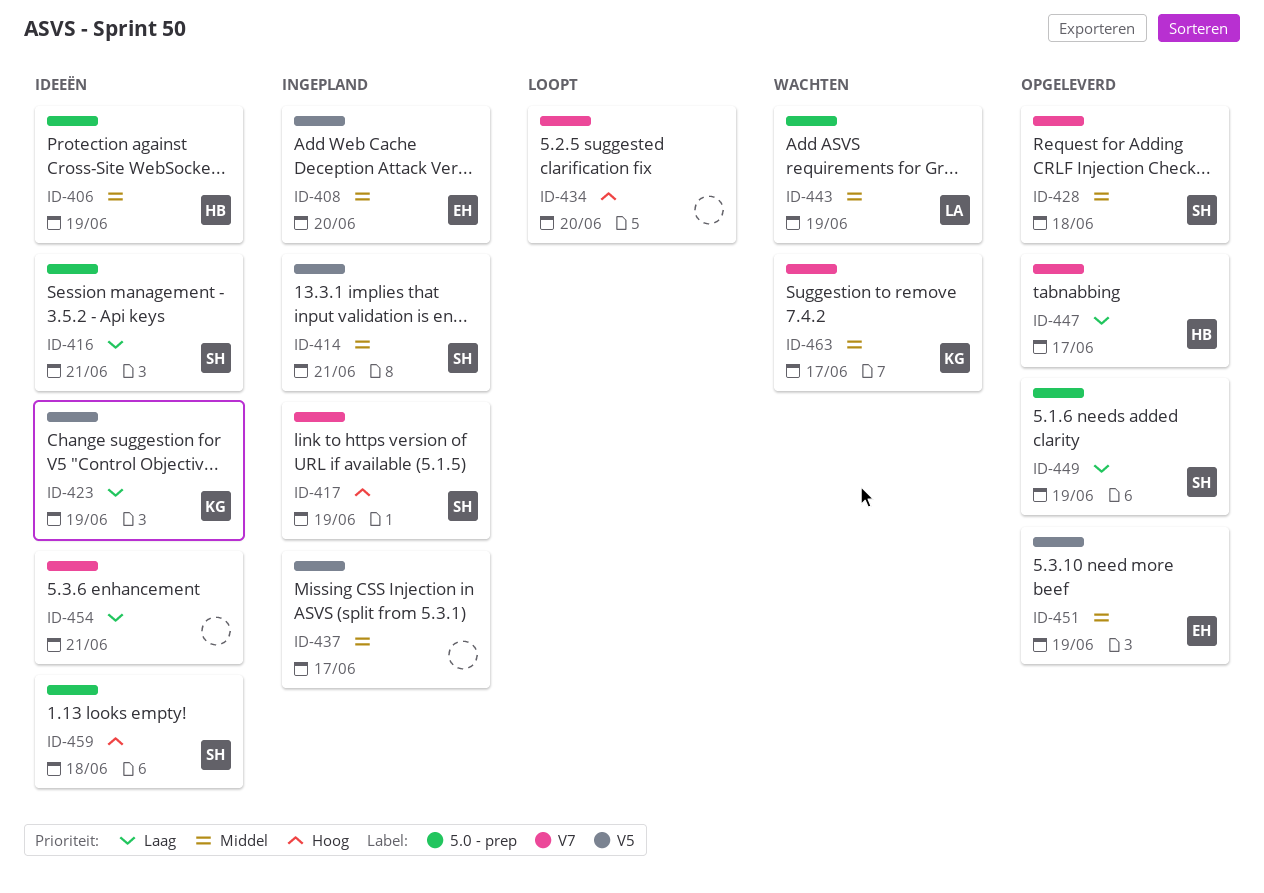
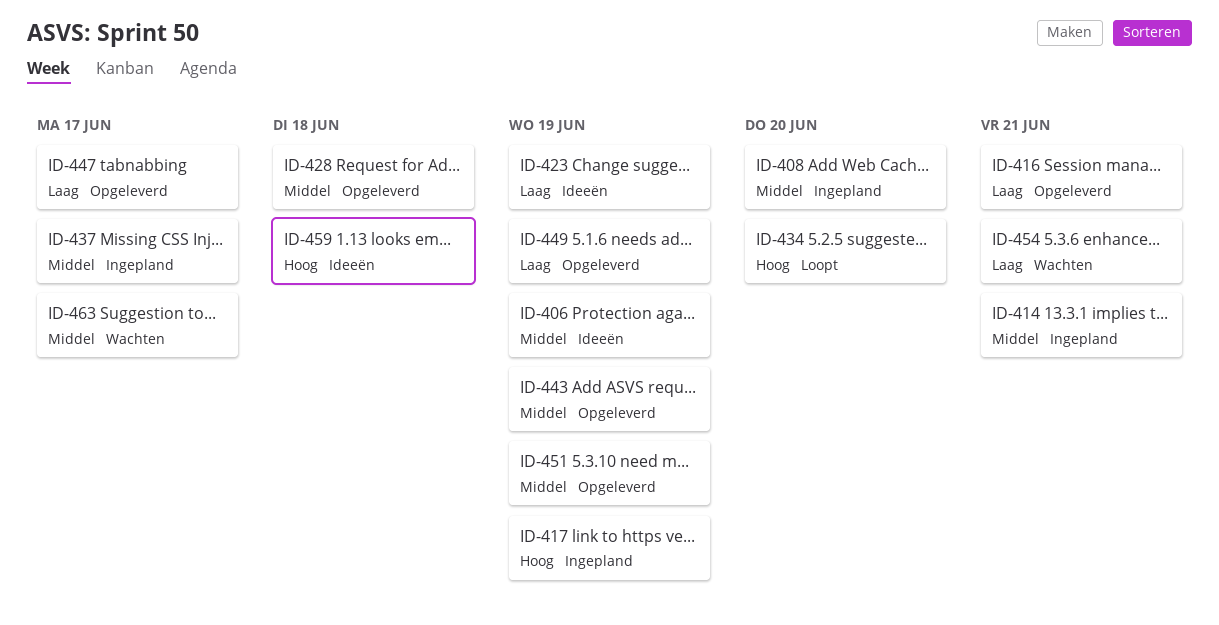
ID-416, status: Ideeën -> Opgeleverd
ID-443, status: Wachten -> Opgeleverd
ID-454, status: Ideeën -> Wachten

